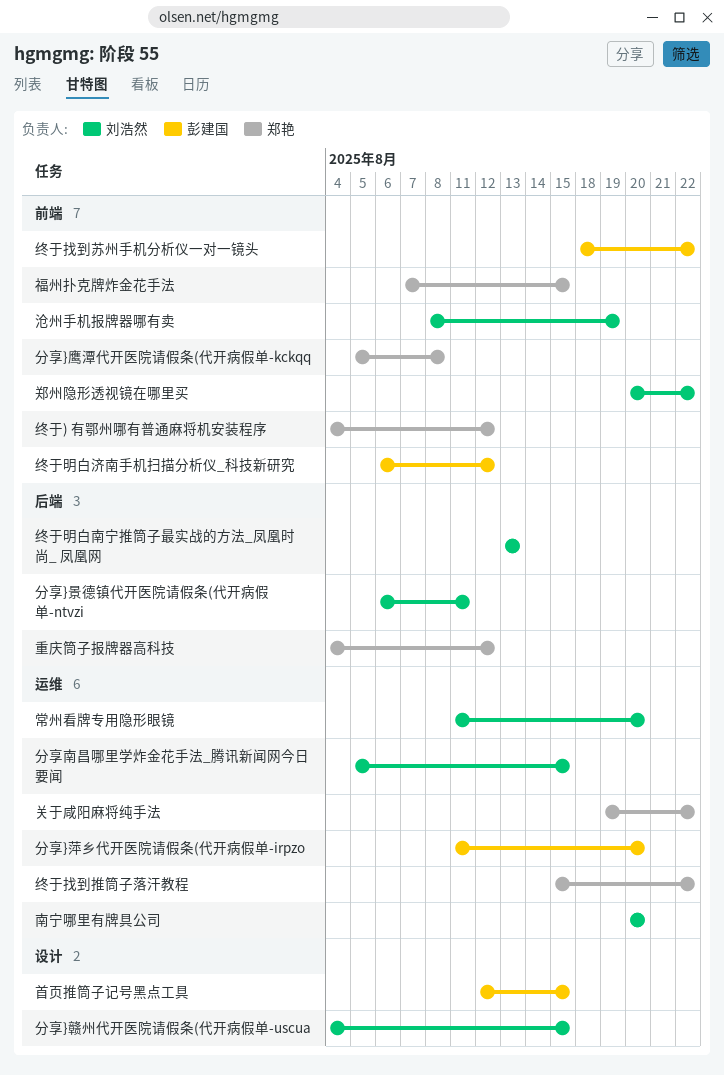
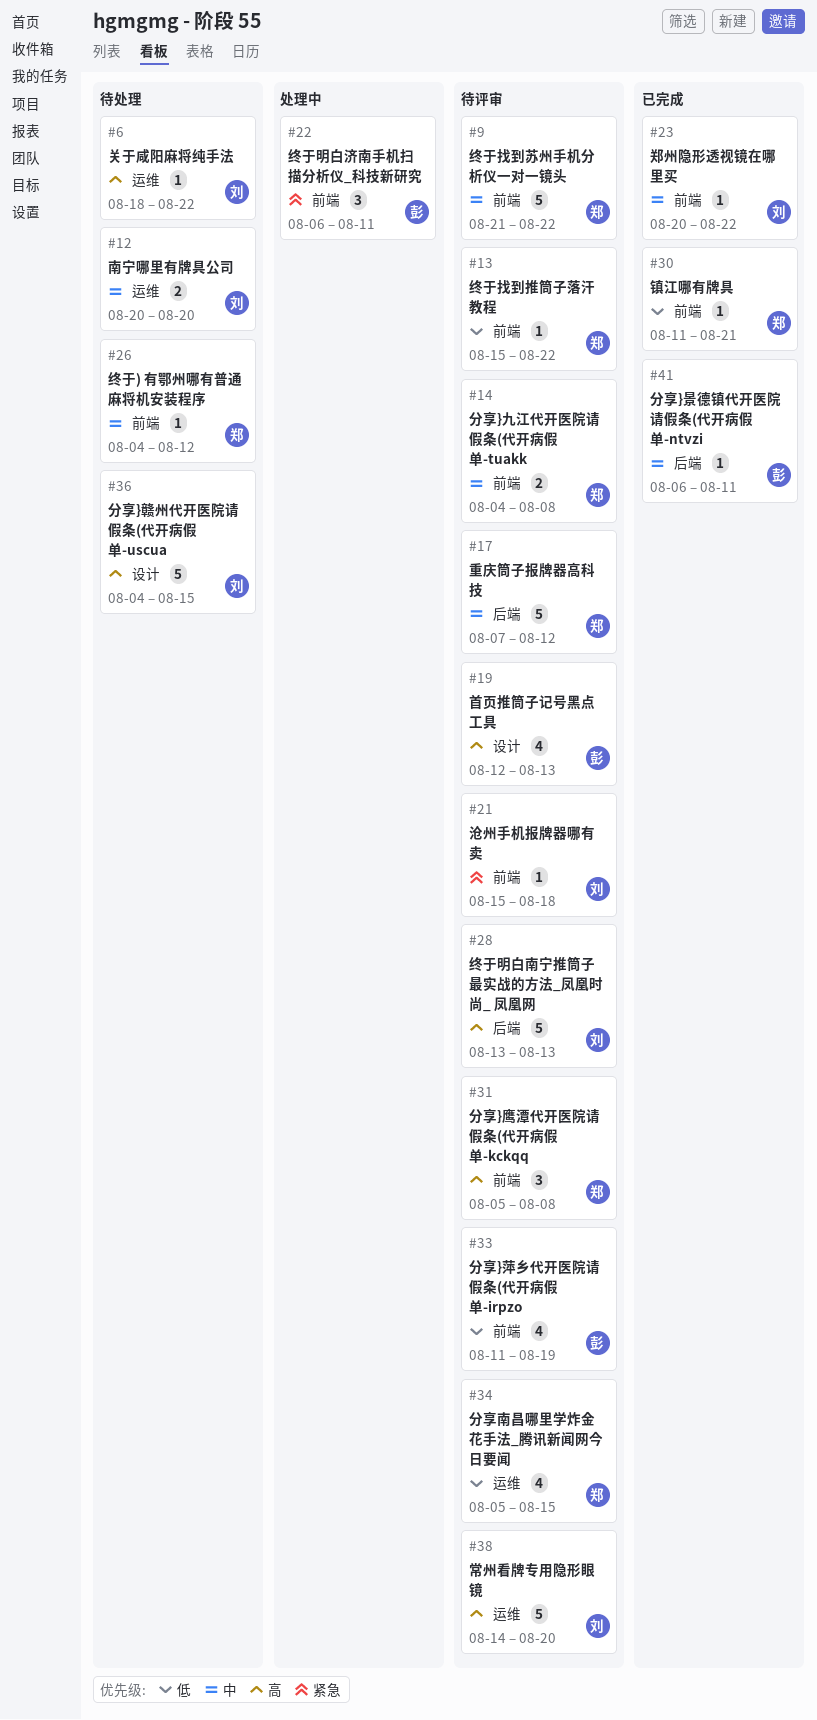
关于咸阳麻将纯手法, owner: 郑艳 -> 刘浩然
关于咸阳麻将纯手法, start: Aug 19 -> Aug 18
分享}九江代开医院请假条(代开病假单-tuakk: none -> present
分享}景德镇代开医院请假条(代开病假单-ntvzi, owner: 刘浩然 -> 彭建国
分享}萍乡代开医院请假条(代开病假单-irpzo, label: 运维 -> 前端
分享}萍乡代开医院请假条(代开病假单-irpzo, due: Aug 20 -> Aug 19
分享南昌哪里学炸金花手法_腾讯新闻网今日要闻, owner: 刘浩然 -> 郑艳
常州看牌专用隐形眼镜, start: Aug 11 -> Aug 14
沧州手机报牌器哪有卖, start: Aug 8 -> Aug 15
沧州手机报牌器哪有卖, due: Aug 19 -> Aug 18
福州扑克牌炸金花手法: present -> none
终于找到推筒子落汗教程, label: 运维 -> 前端
终于找到苏州手机分析仪一对一镜头, owner: 彭建国 -> 郑艳
终于找到苏州手机分析仪一对一镜头, start: Aug 18 -> Aug 21
终于明白济南手机扫描分析仪_科技新研究, due: Aug 12 -> Aug 11
重庆筒子报牌器高科技, start: Aug 4 -> Aug 7
镇江哪有牌具: none -> present
首页推筒子记号黑点工具, due: Aug 15 -> Aug 13

